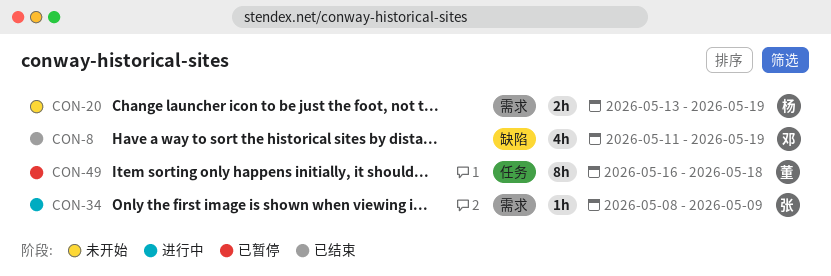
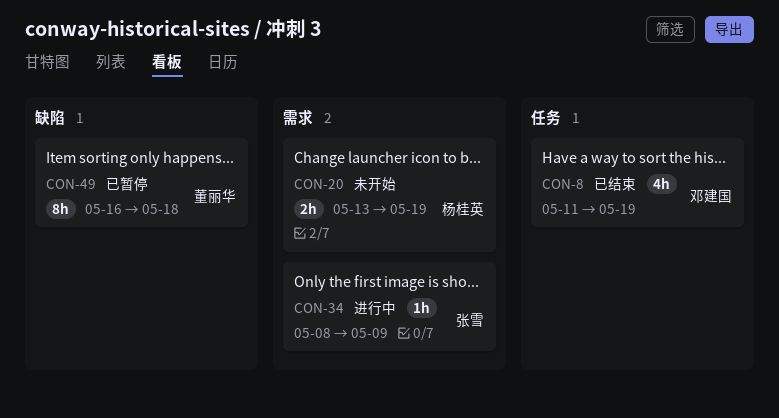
CON-8, label: 缺陷 -> 任务
CON-49, label: 任务 -> 缺陷

